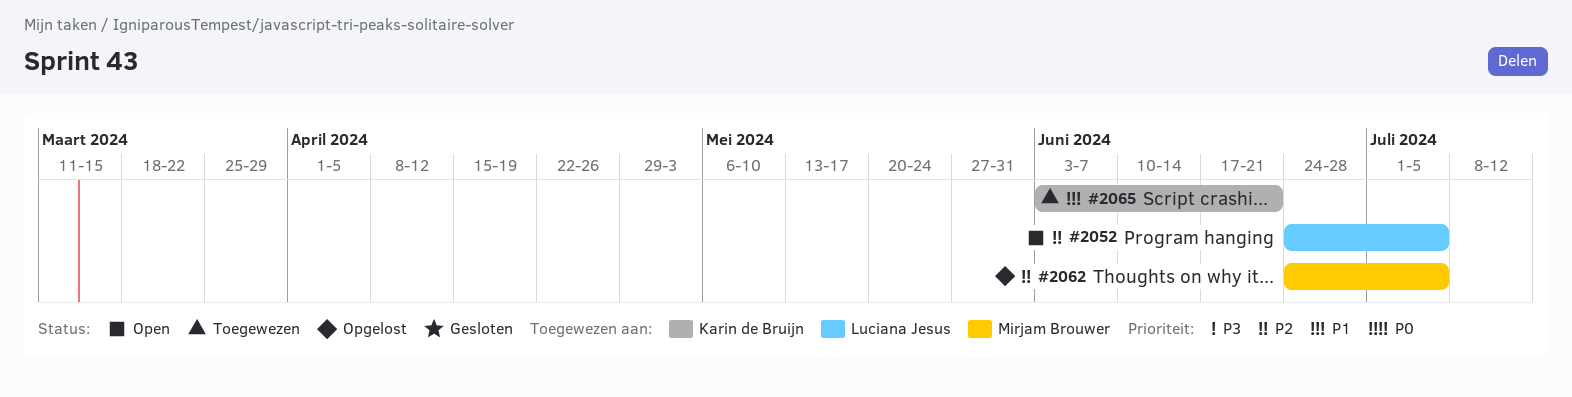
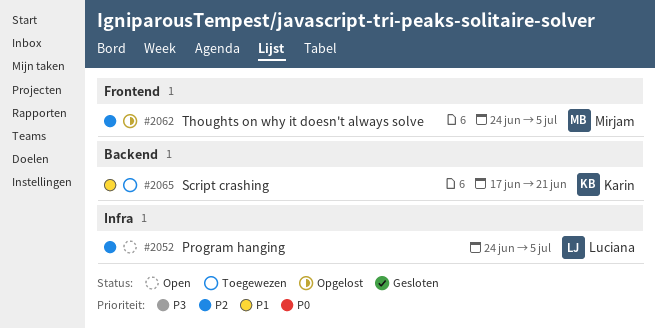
#2065, start: Jun 3 -> Jun 17

